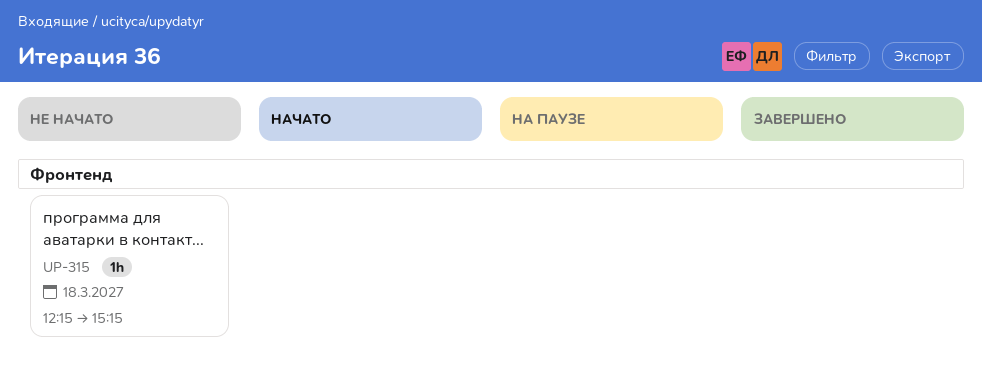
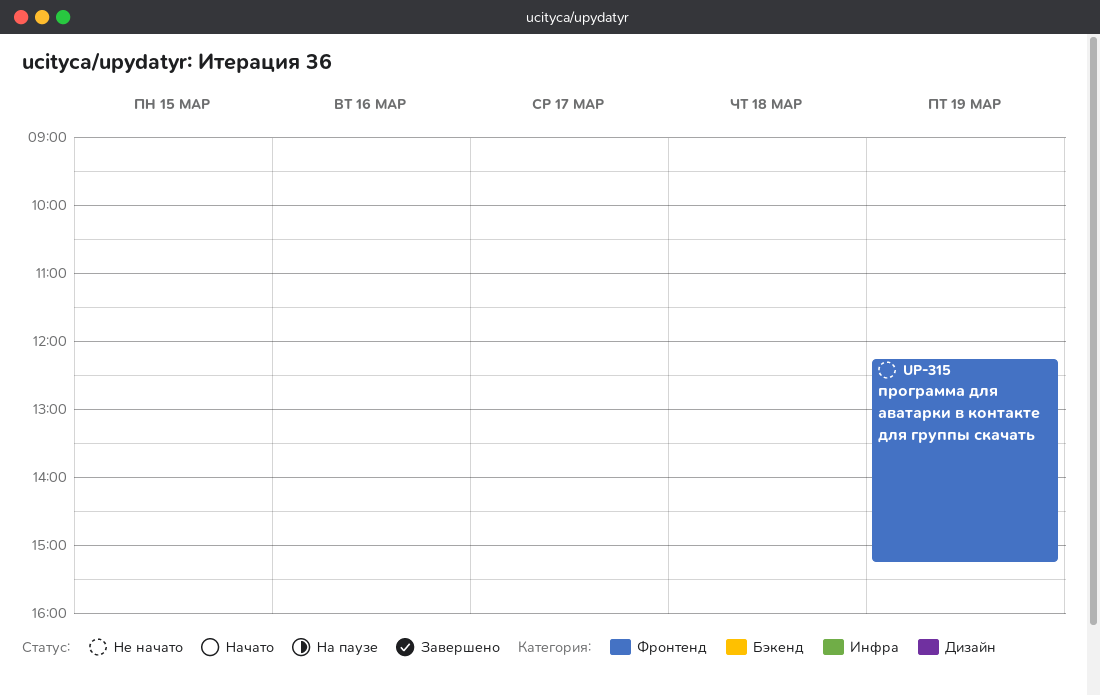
UP-315, day: Mar 18 -> Mar 19

